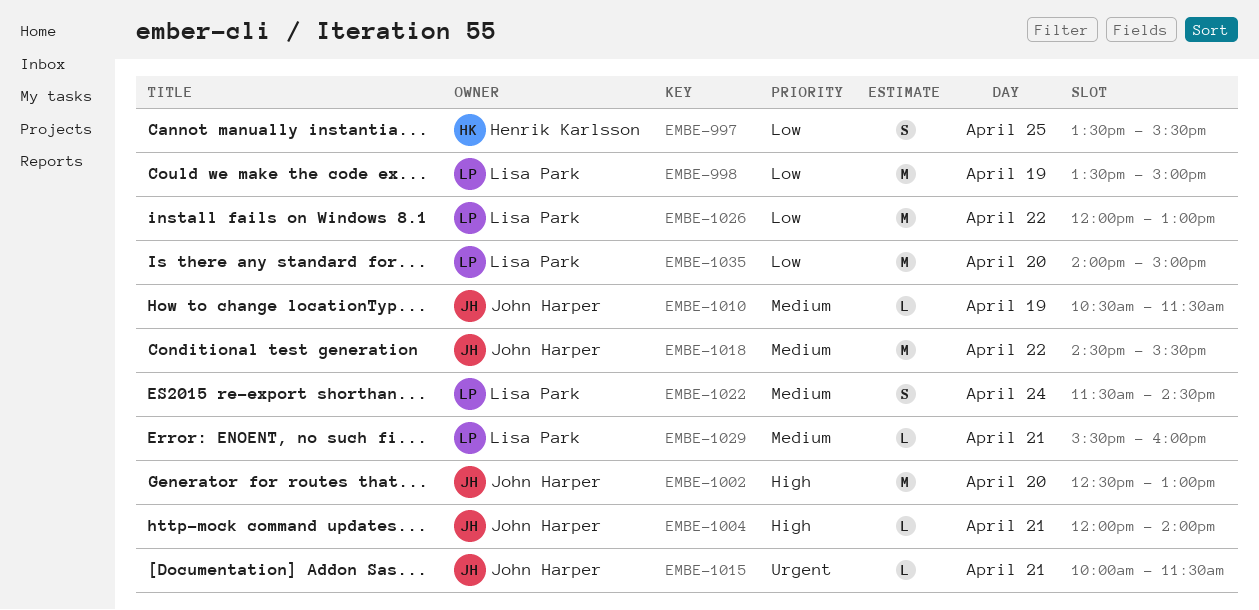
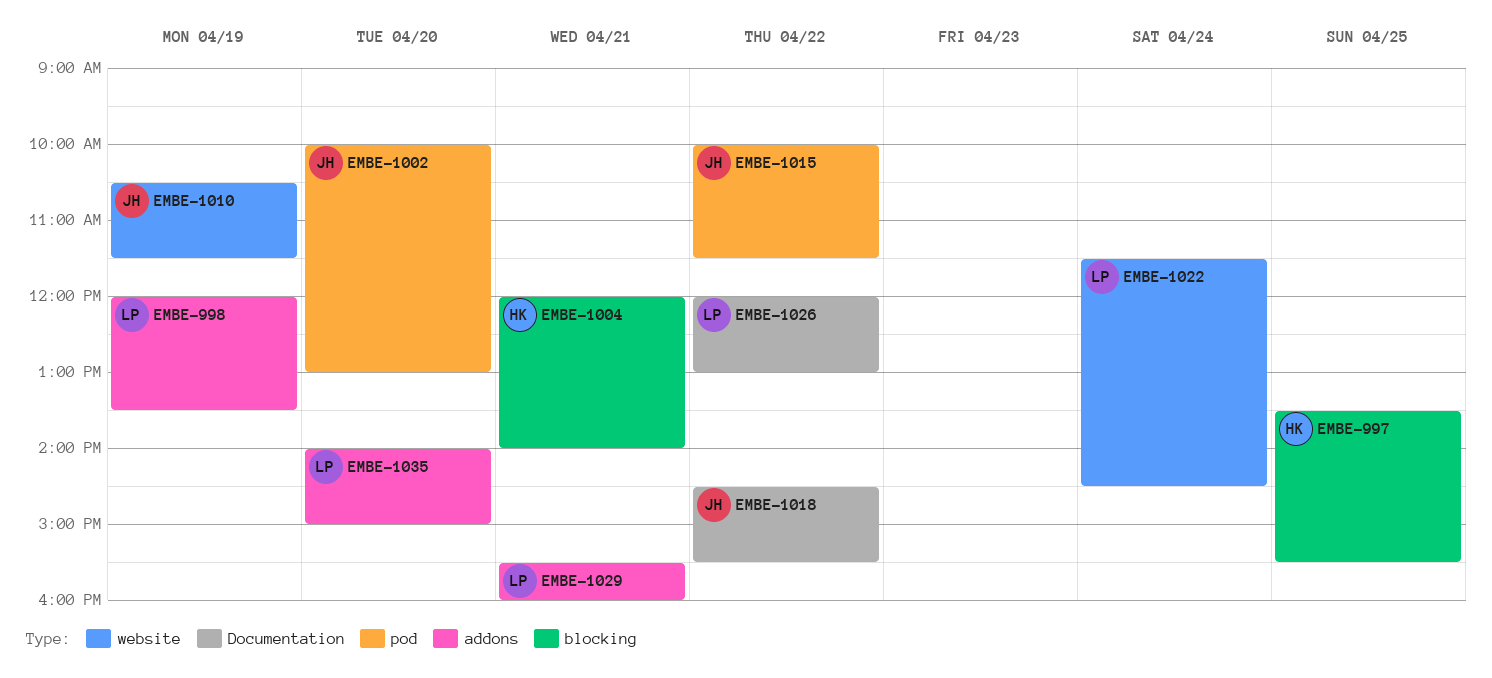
EMBE-998, begins: 13:30 -> 12:00
EMBE-998, ends: 15:00 -> 13:30
EMBE-1002, begins: 12:30 -> 10:00
EMBE-1004, owner: John Harper -> Henrik Karlsson
EMBE-1015, day: Apr 21 -> Apr 22

